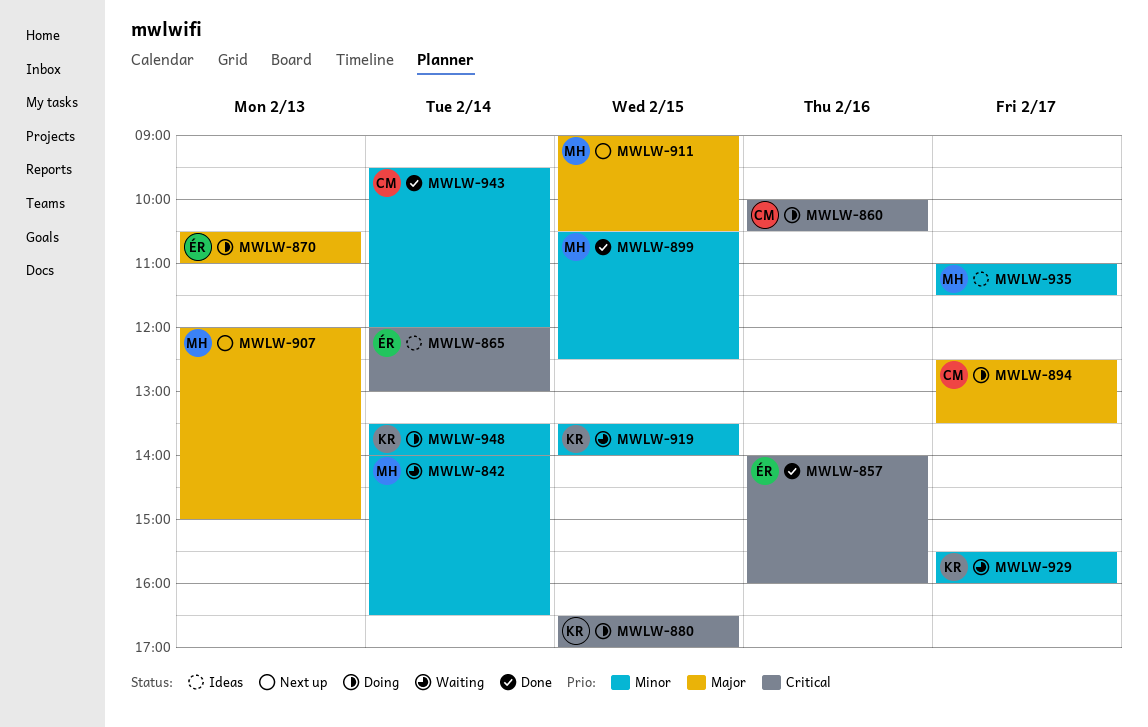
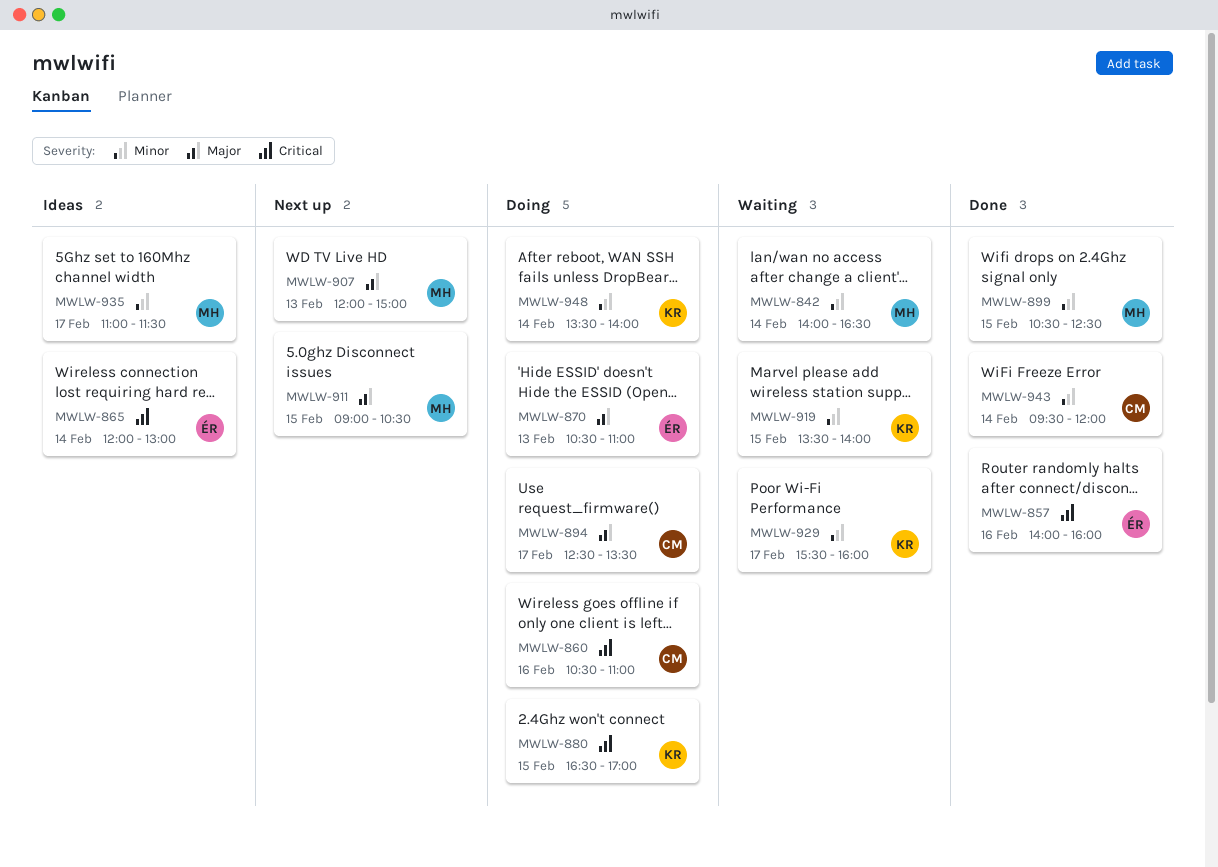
MWLW-860, begins: 10:00 -> 10:30
MWLW-860, ends: 10:30 -> 11:00

